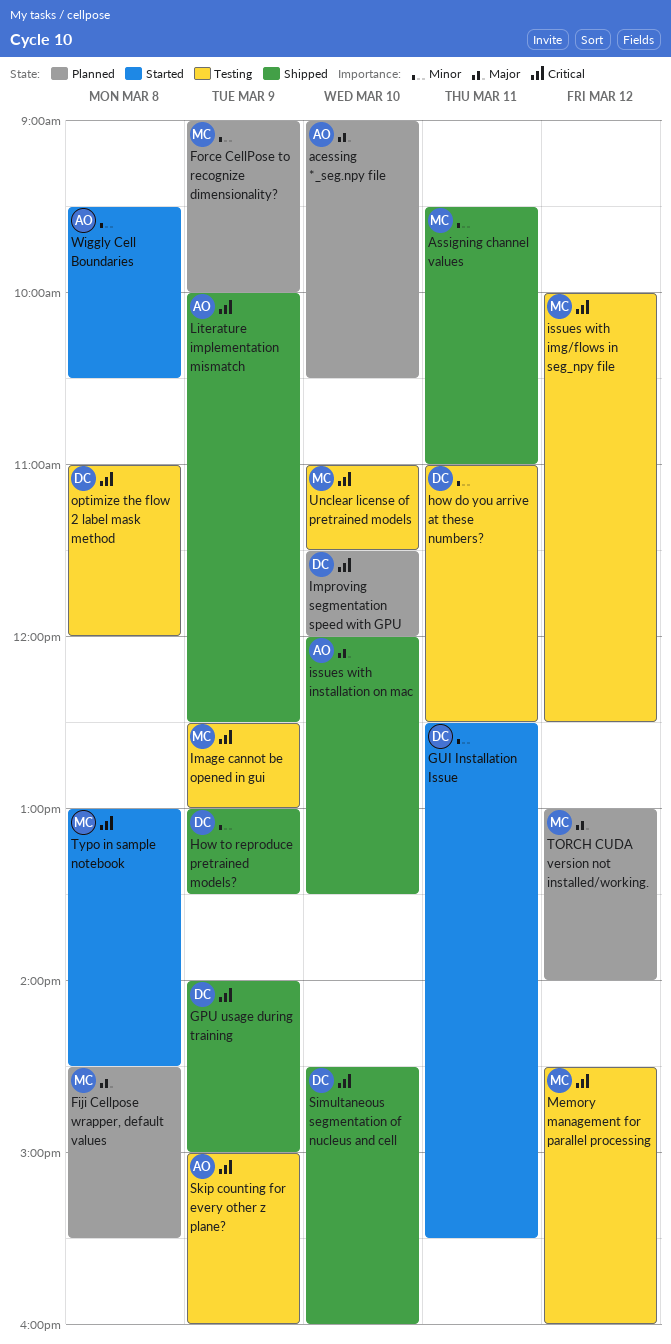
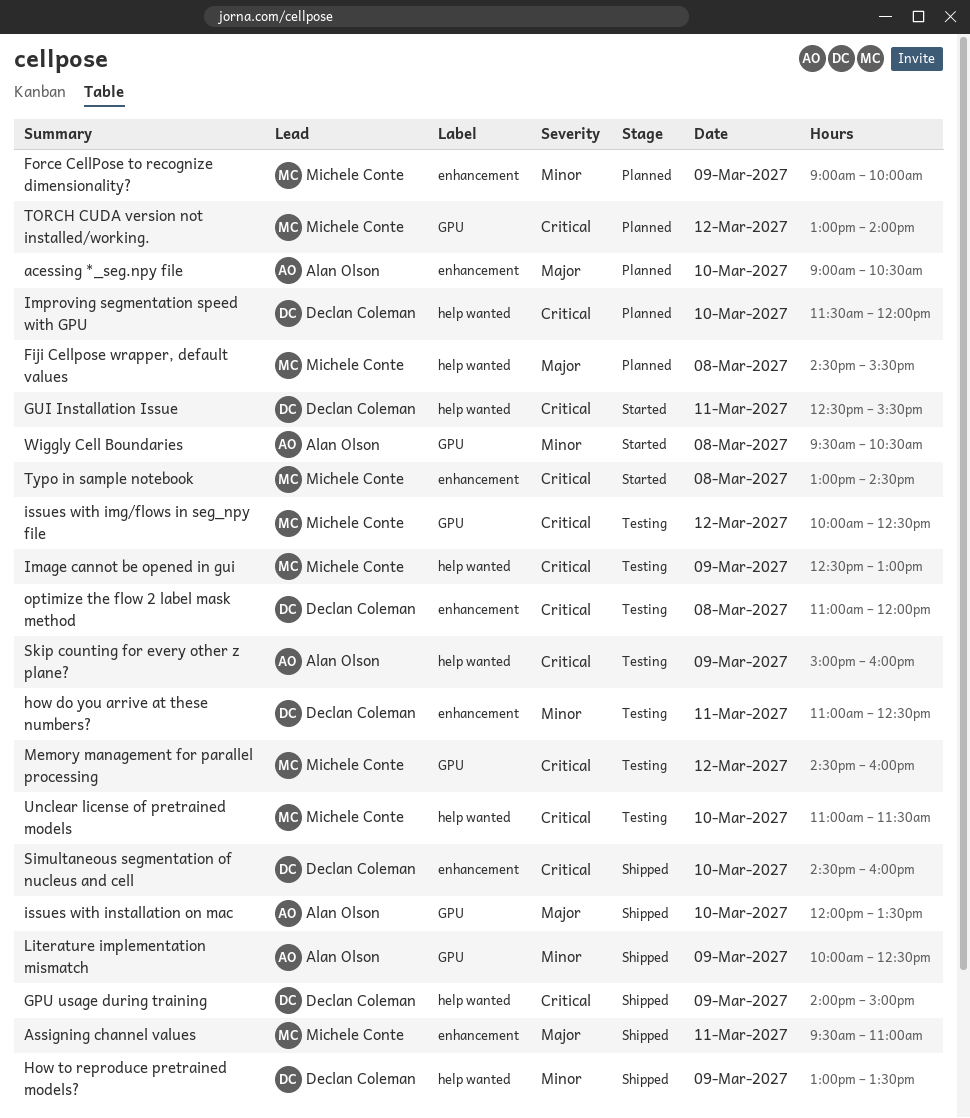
Assigning channel values, priority: Minor -> Major
GUI Installation Issue, priority: Minor -> Critical
Literature implementation mismatch, priority: Critical -> Minor
TORCH CUDA version not installed/working., priority: Major -> Critical

